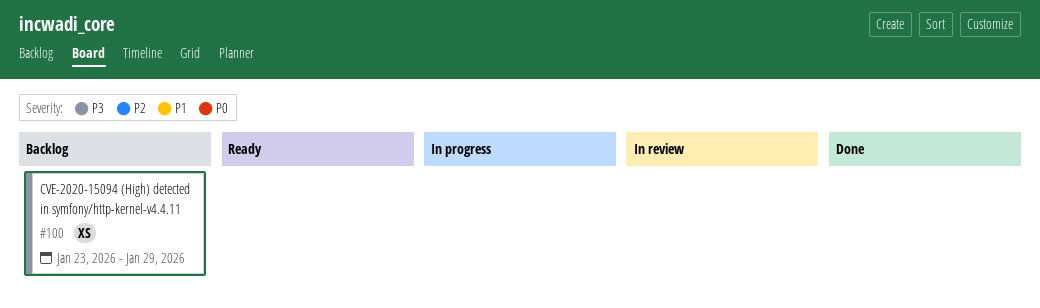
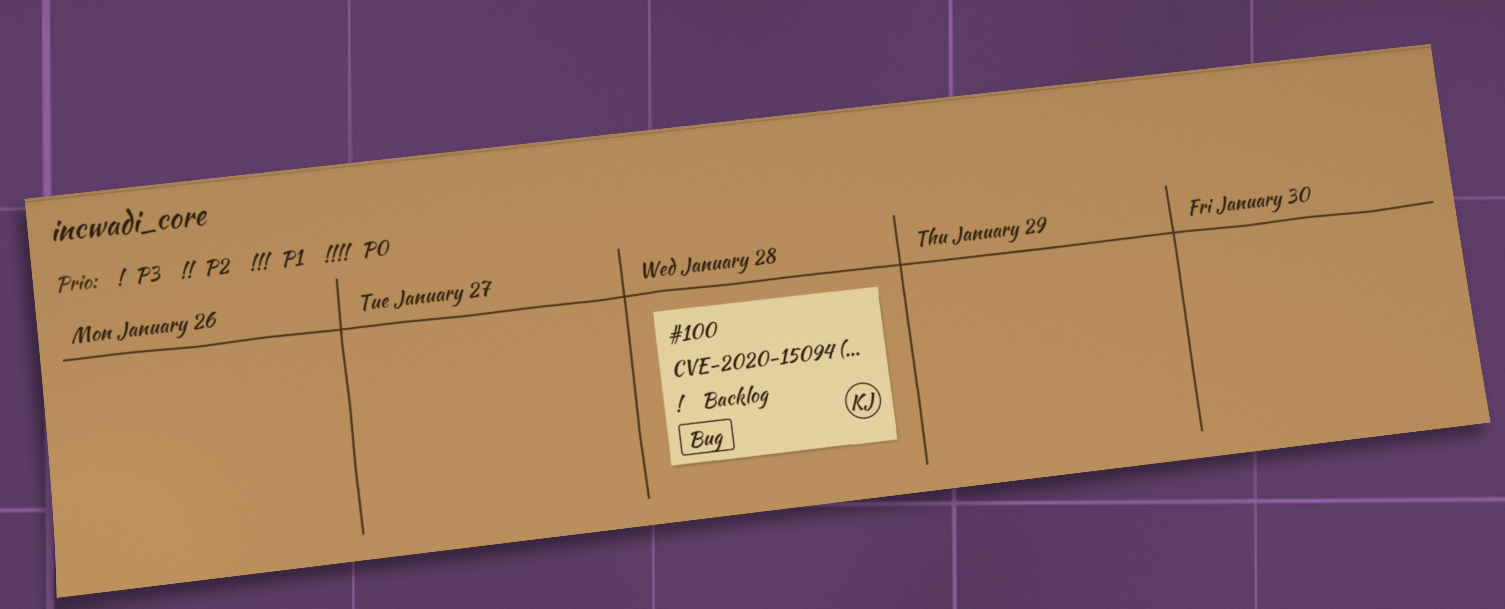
#100, due: Jan 29 -> Jan 28

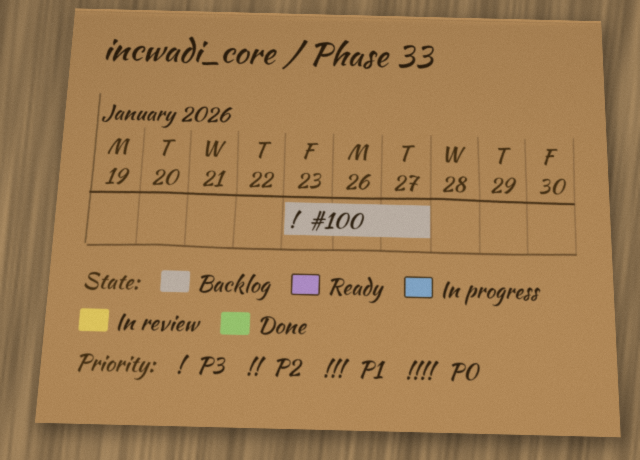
#100, due: Jan 28 -> Jan 27

